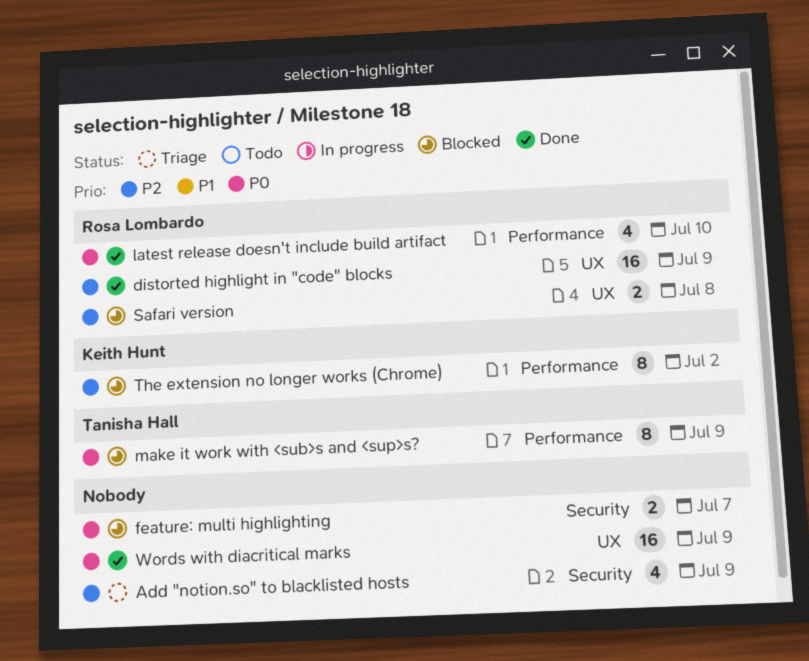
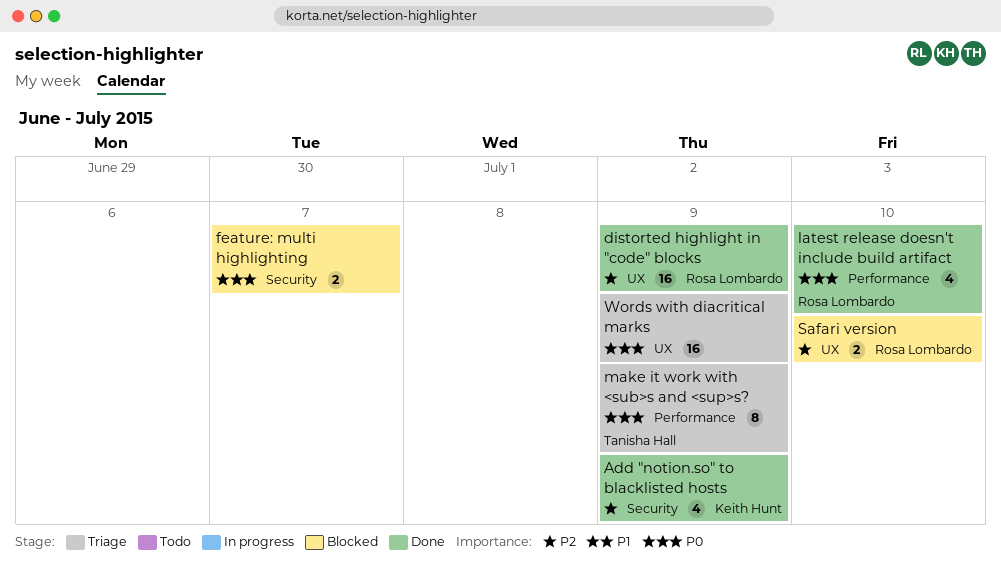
Add "notion.so" to blacklisted hosts, status: Triage -> Done
Add "notion.so" to blacklisted hosts, owner: none -> Keith Hunt
make it work with <sub>s and <sup>s?, status: Blocked -> Triage
Safari version, due: Jul 8 -> Jul 10
The extension no longer works (Chrome): present -> none
Words with diacritical marks, status: Done -> Triage

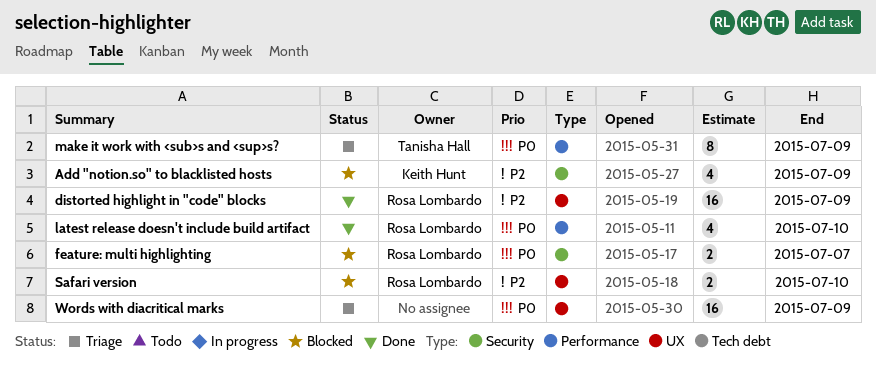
Add "notion.so" to blacklisted hosts, status: Done -> Blocked
feature: multi highlighting, owner: none -> Rosa Lombardo

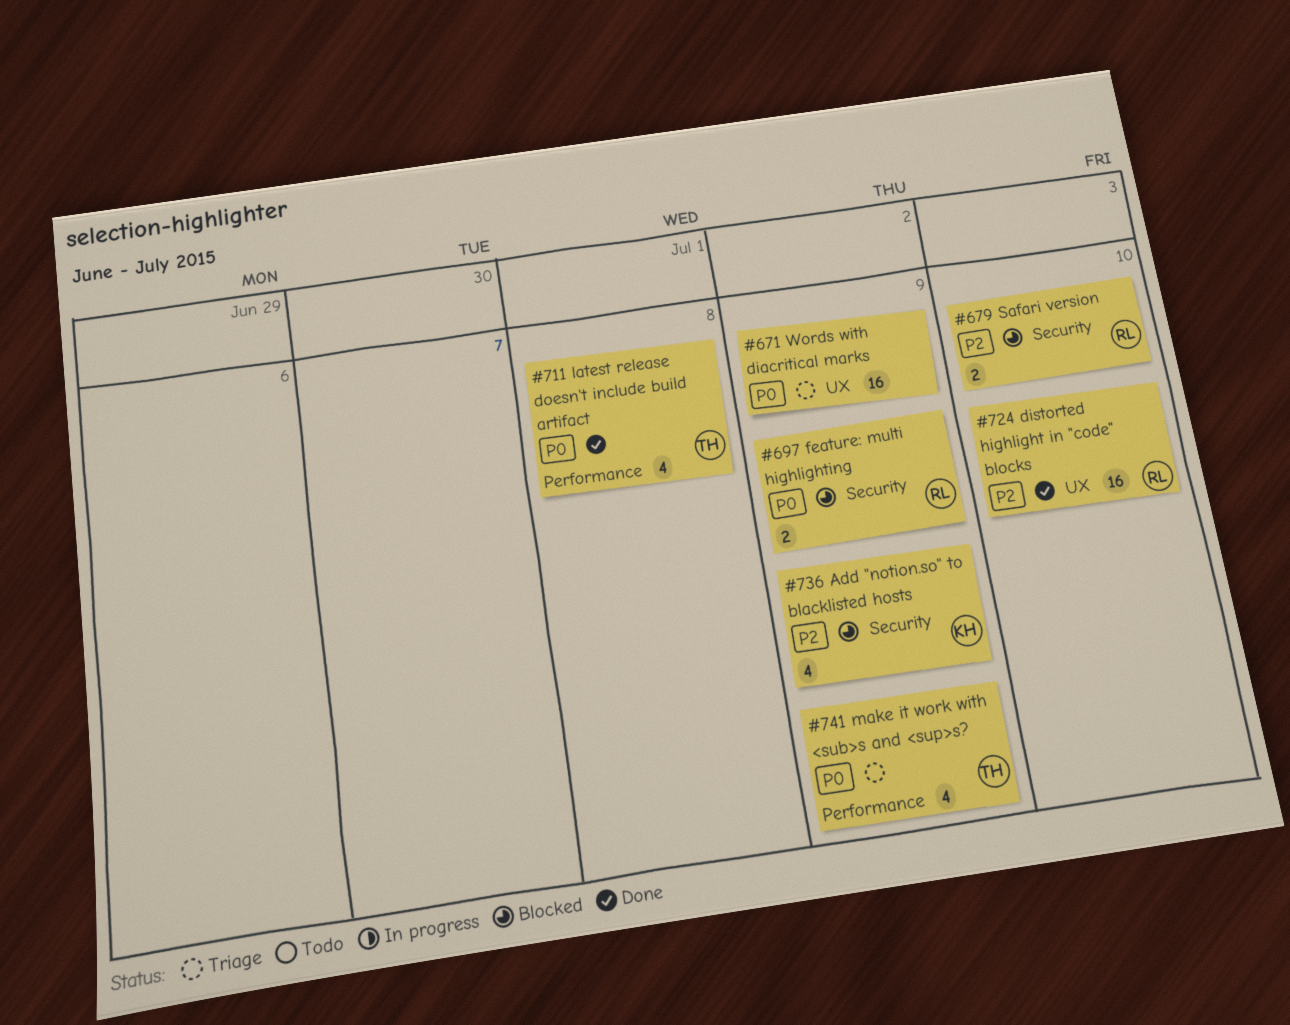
distorted highlight in "code" blocks, due: Jul 9 -> Jul 10
feature: multi highlighting, due: Jul 7 -> Jul 9
latest release doesn't include build artifact, owner: Rosa Lombardo -> Tanisha Hall
latest release doesn't include build artifact, due: Jul 10 -> Jul 8
make it work with <sub>s and <sup>s?, estimate: 8 -> 4
Safari version, label: UX -> Security

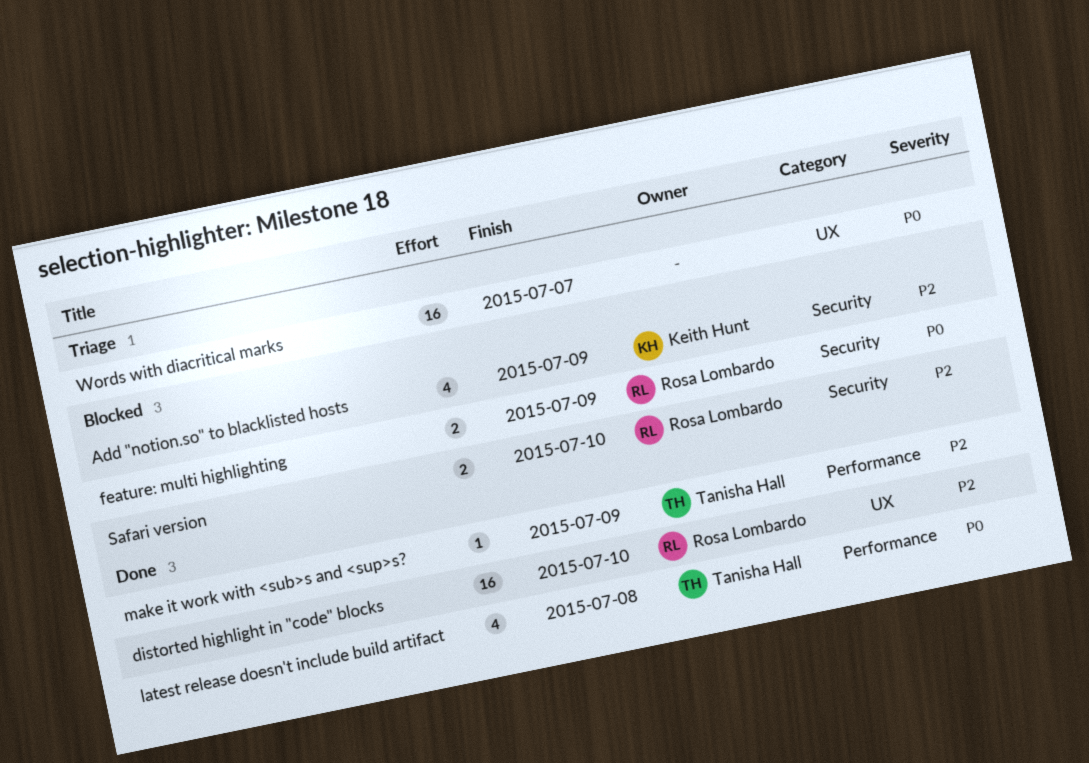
make it work with <sub>s and <sup>s?, status: Triage -> Done
make it work with <sub>s and <sup>s?, priority: P0 -> P2
make it work with <sub>s and <sup>s?, estimate: 4 -> 1
Words with diacritical marks, due: Jul 9 -> Jul 7

